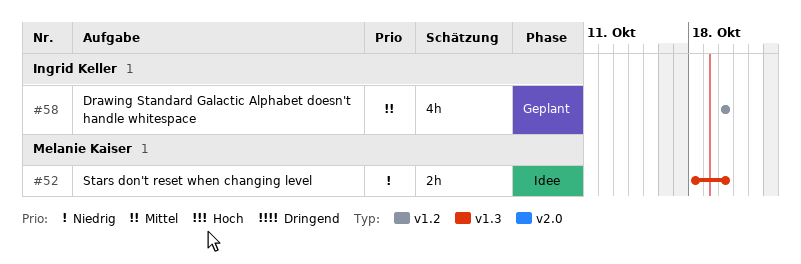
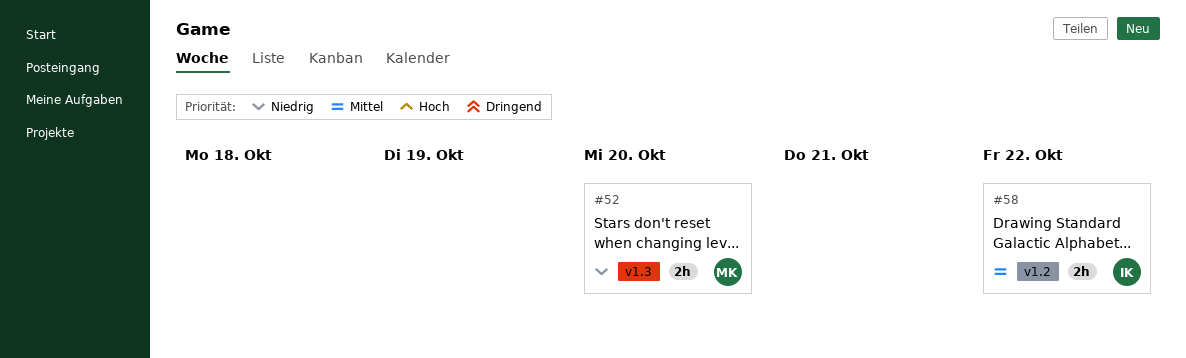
#58, estimate: 4h -> 2h
#58, due: Oct 20 -> Oct 22

